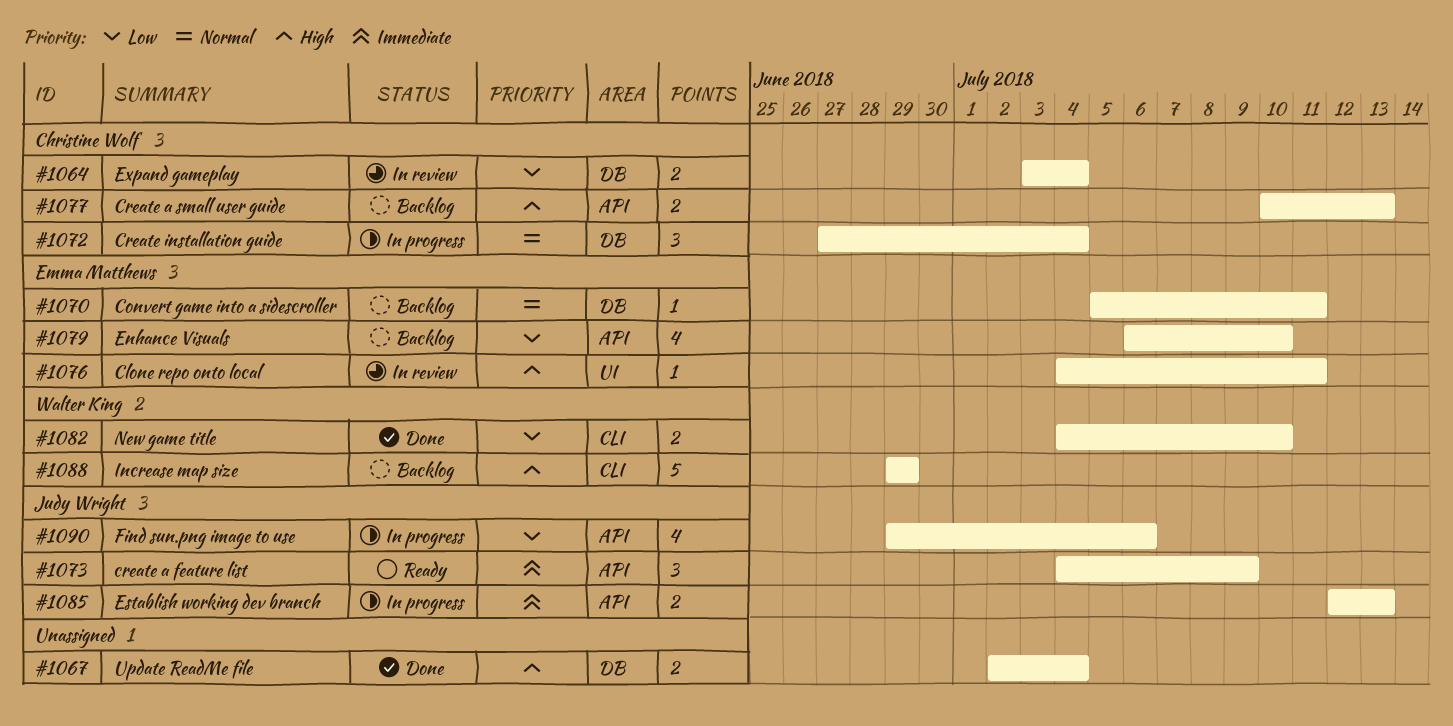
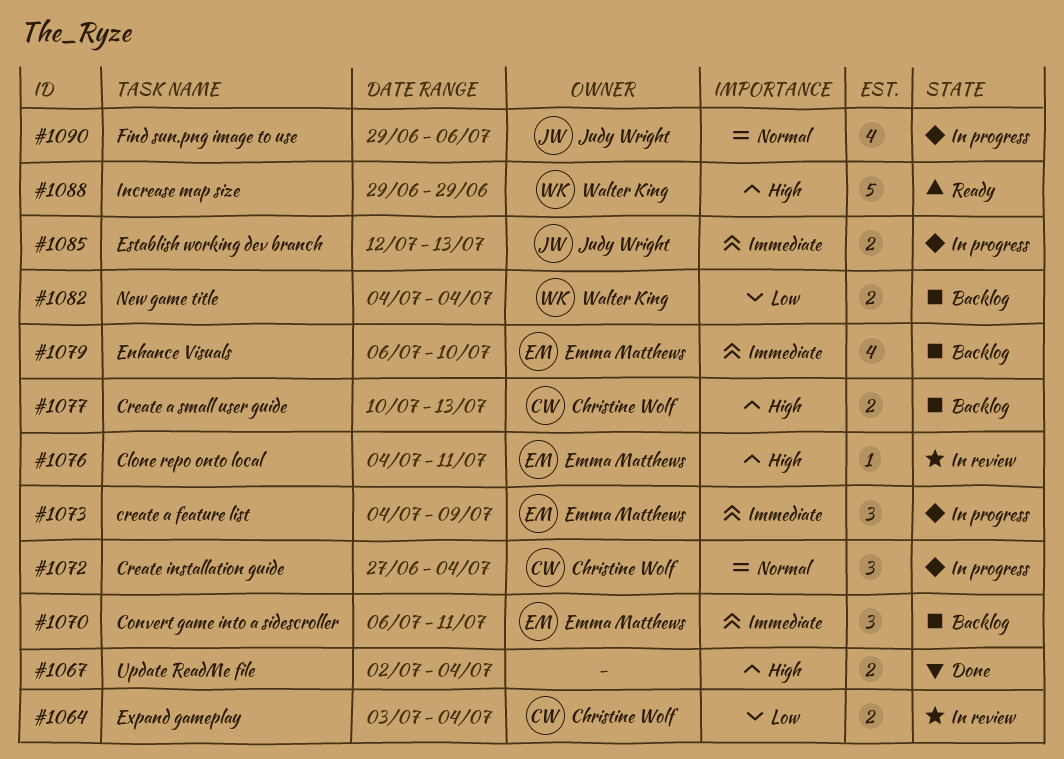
#1070, priority: Normal -> Immediate
#1070, estimate: 1 -> 3
#1070, start: Jul 5 -> Jul 6
#1073, status: Ready -> In progress
#1073, owner: Judy Wright -> Emma Matthews
#1079, priority: Low -> Immediate
#1082, status: Done -> Backlog
#1082, due: Jul 10 -> Jul 4
#1088, status: Backlog -> Ready
#1090, priority: Low -> Normal

